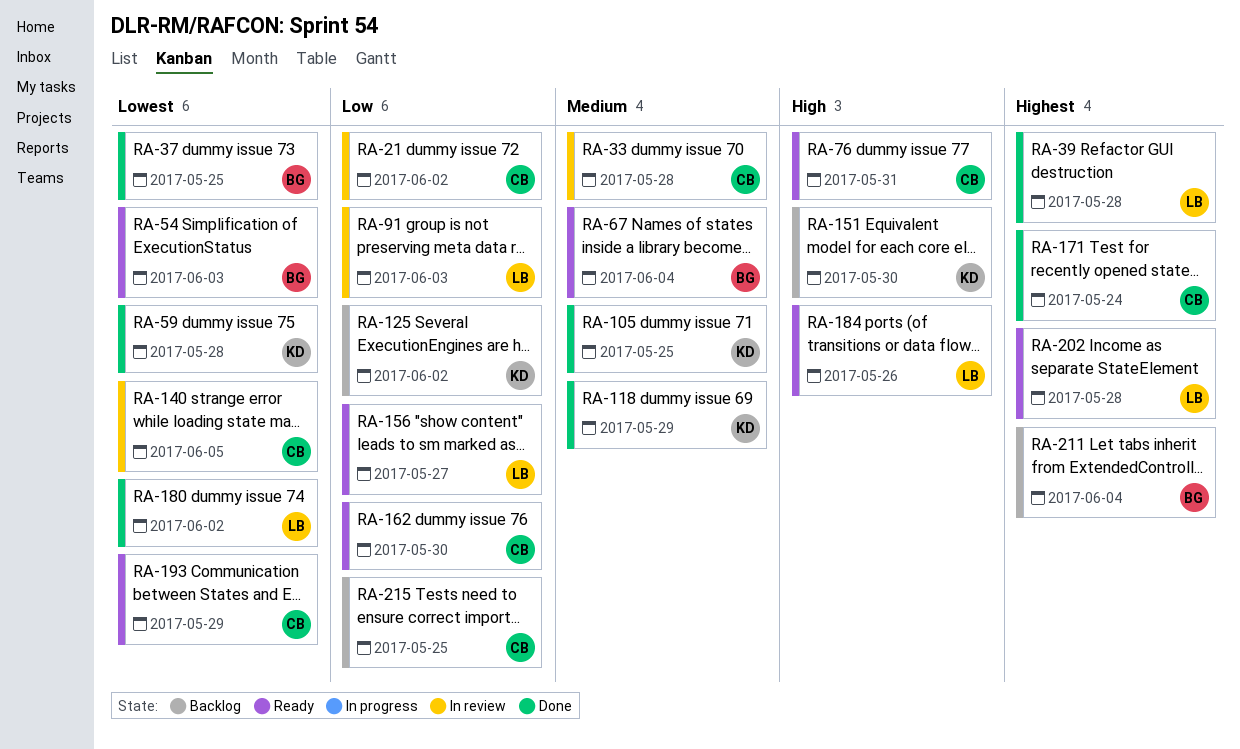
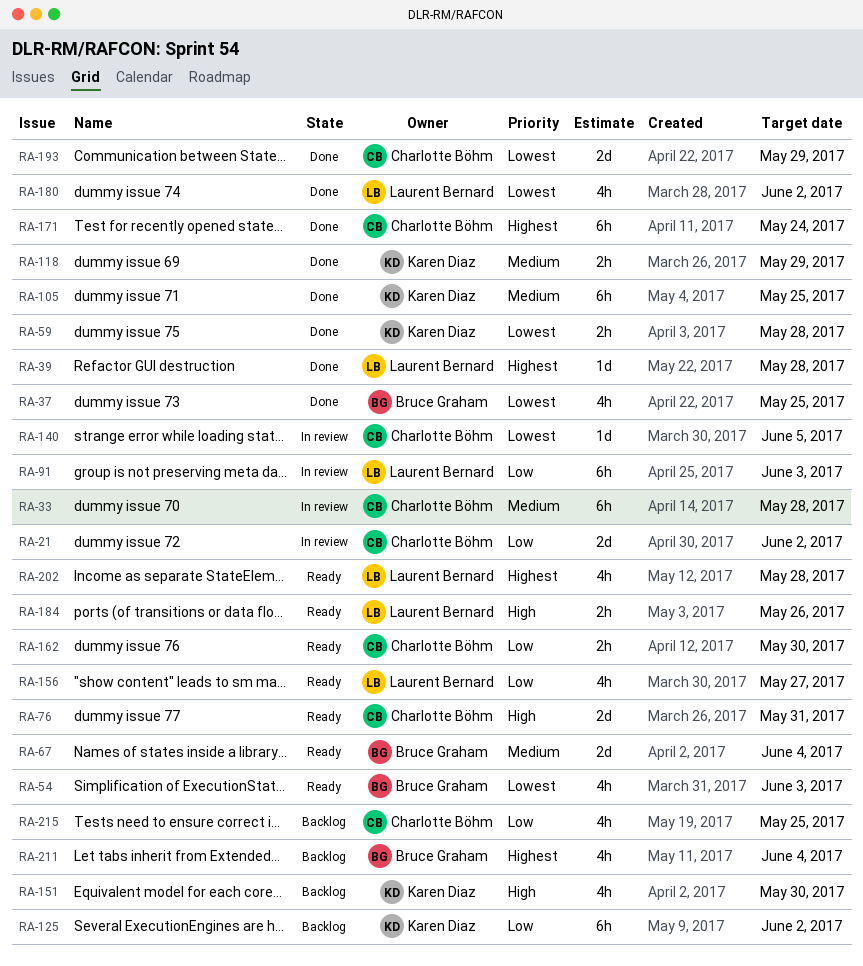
RA-193, status: Ready -> Done

